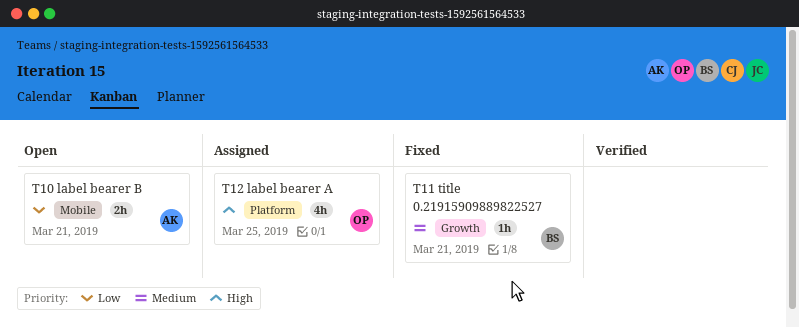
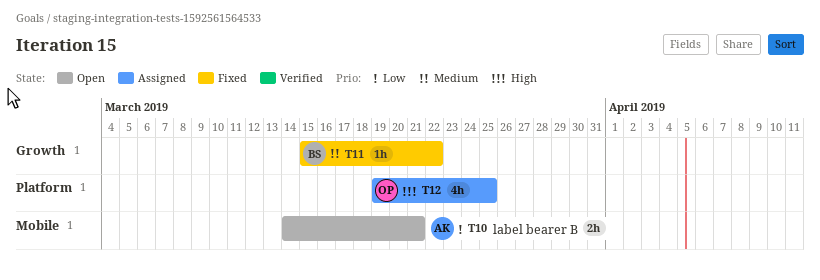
T11, due: Mar 21 -> Mar 22

